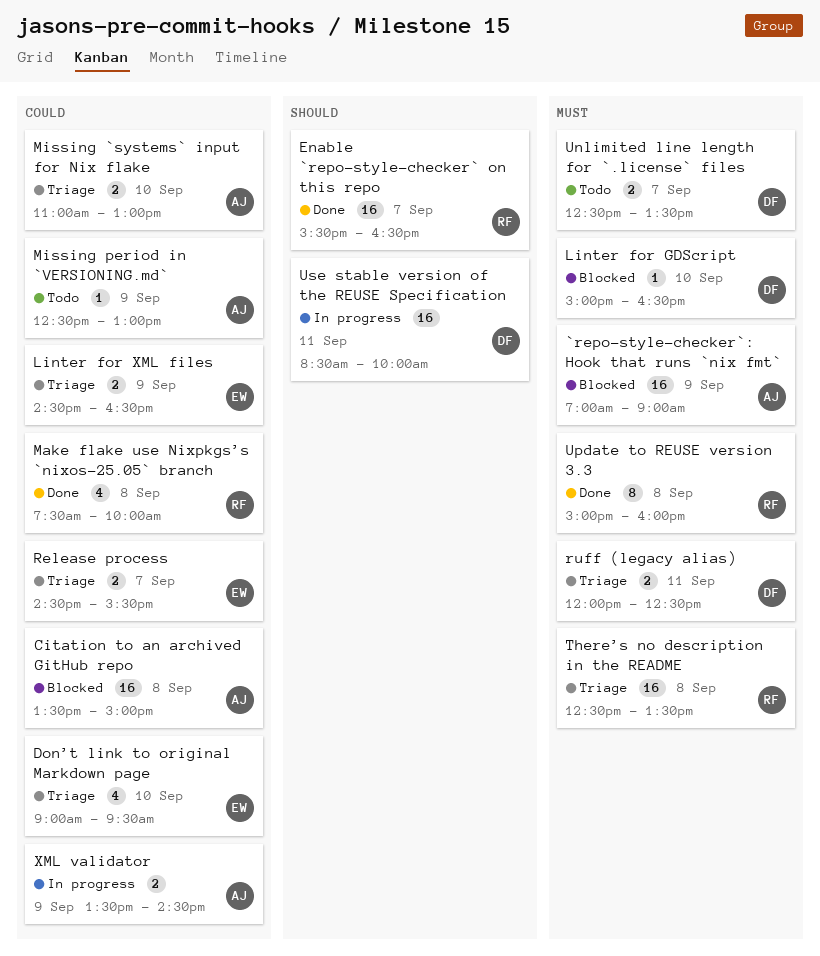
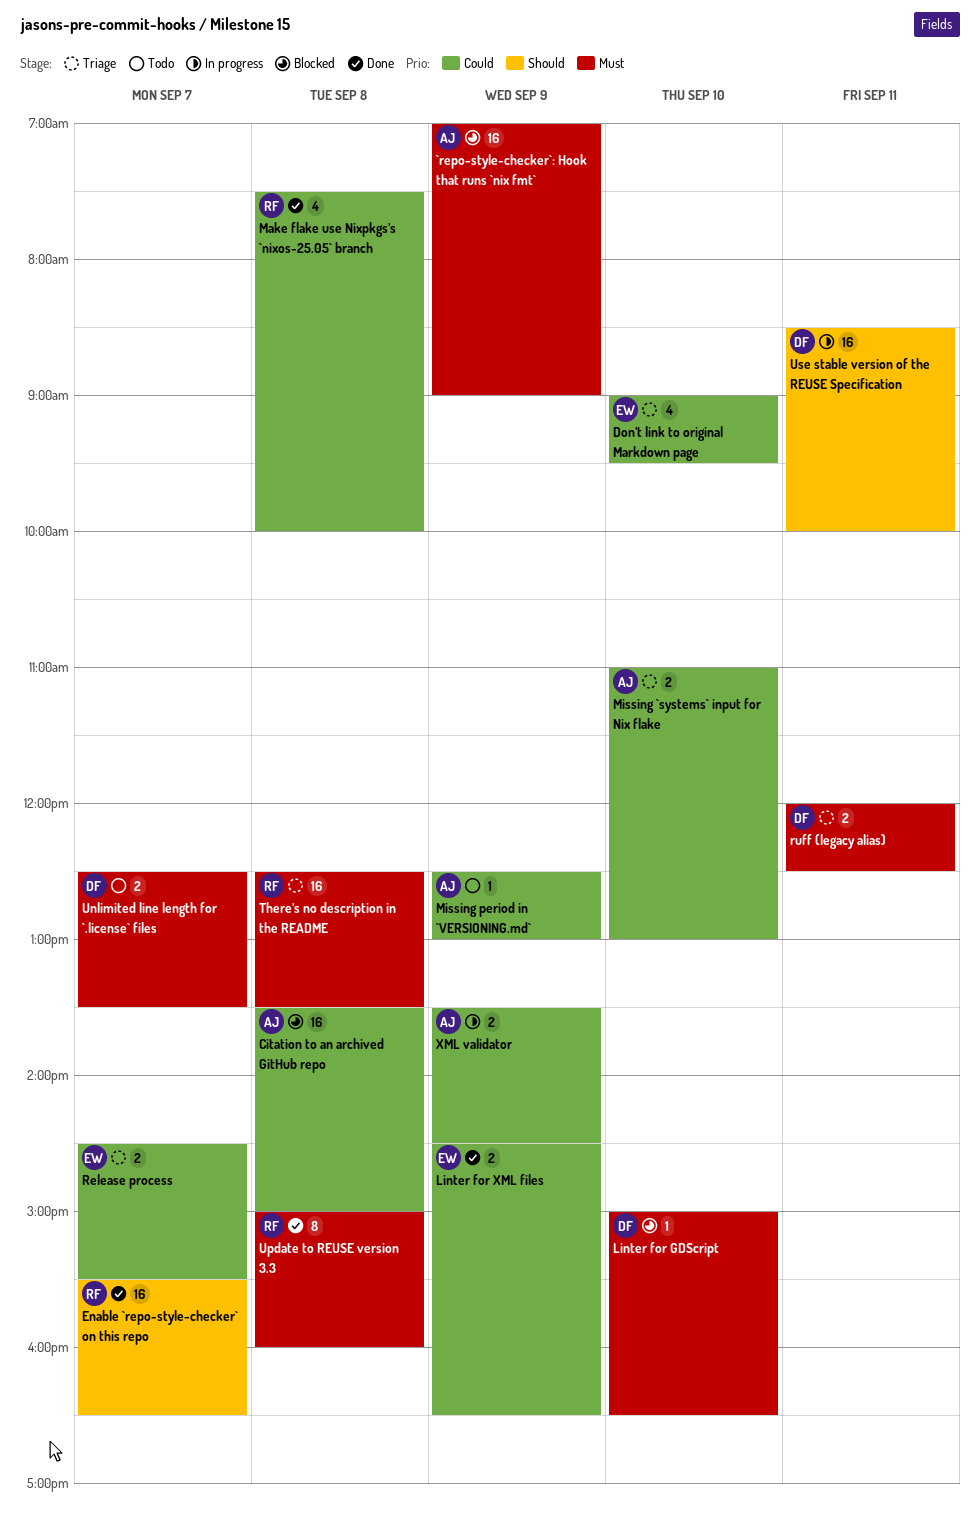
Linter for XML files, status: Triage -> Done

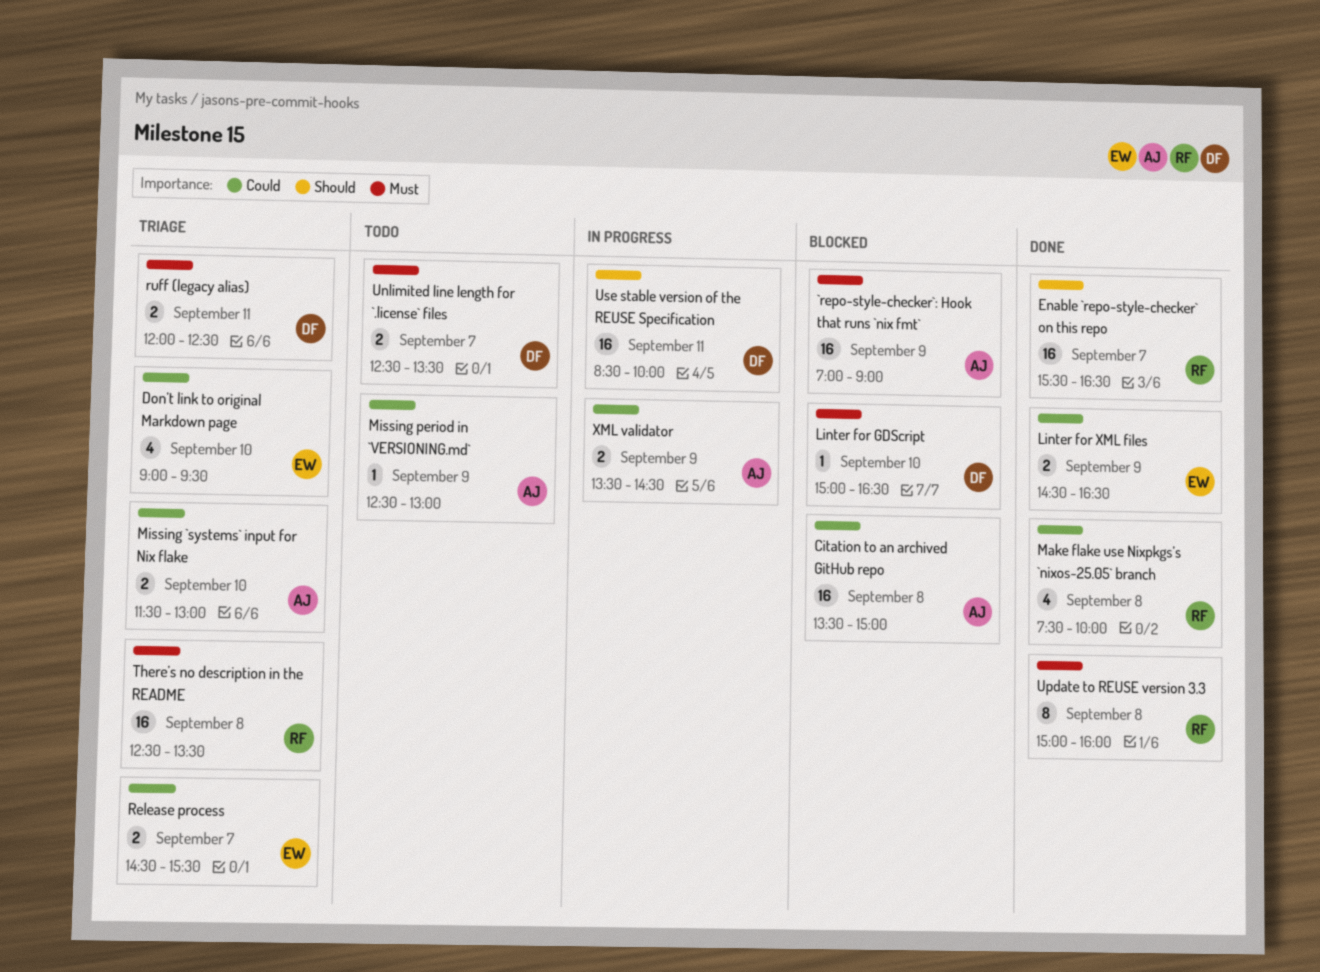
Missing `systems` input for Nix flake, begins: 11:00 -> 11:30

